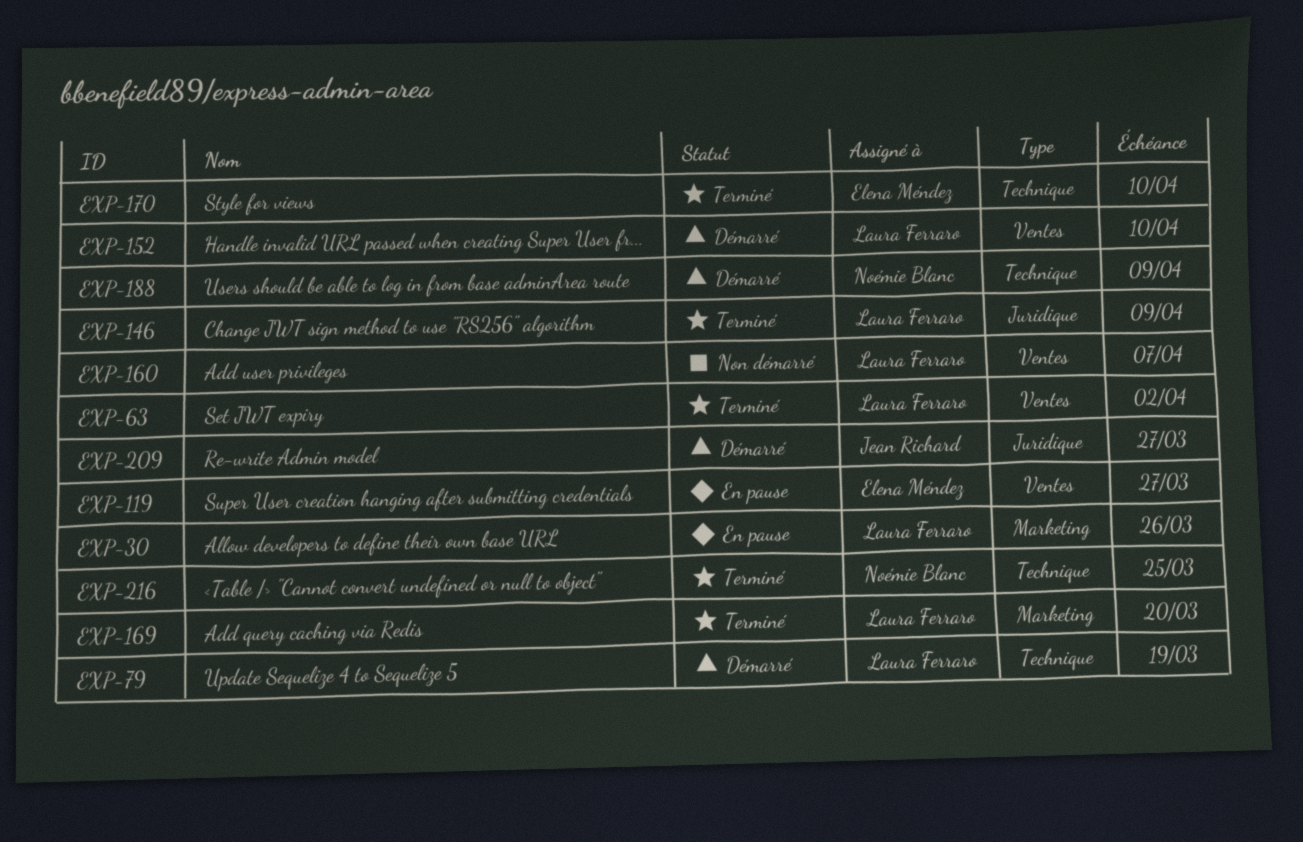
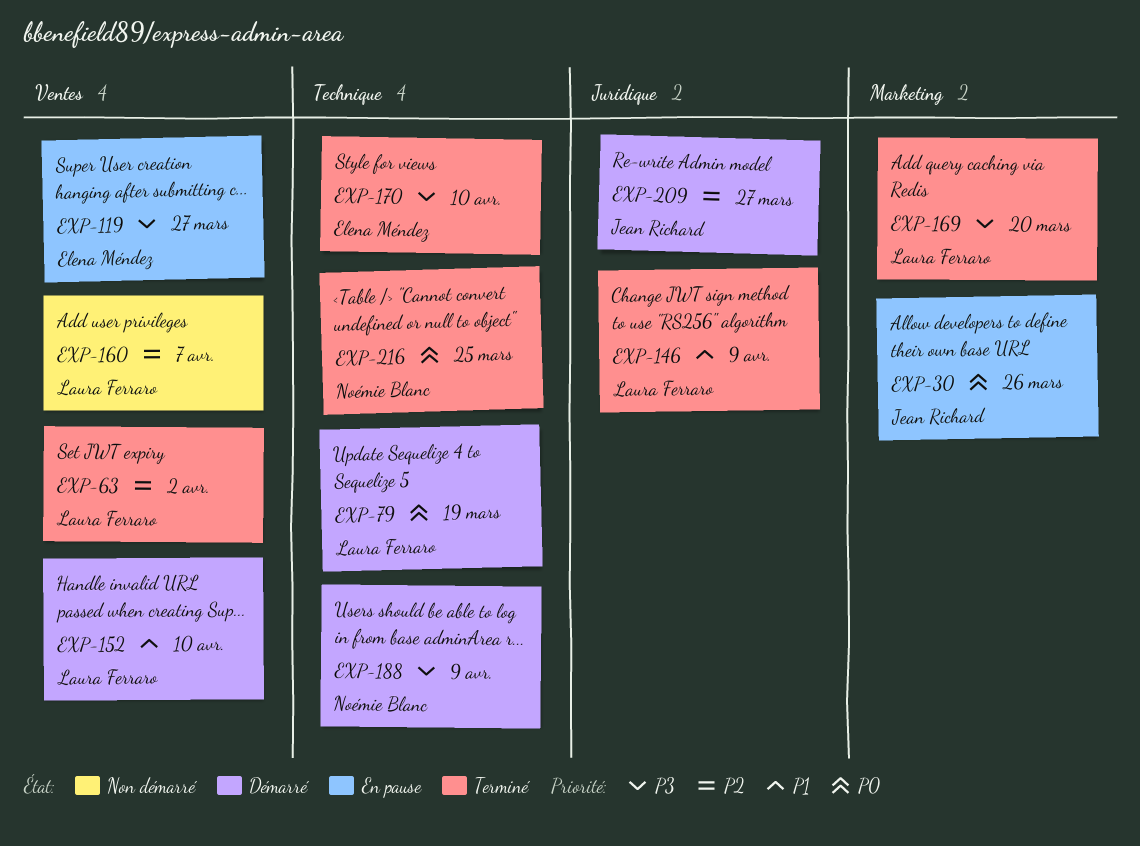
EXP-30, owner: Laura Ferraro -> Jean Richard

